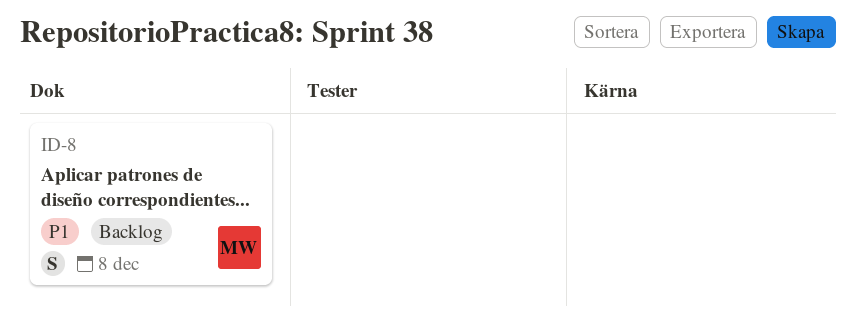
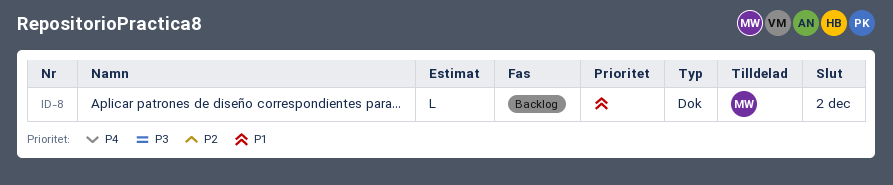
ID-8, estimate: S -> L
ID-8, due: Dec 8 -> Dec 2

